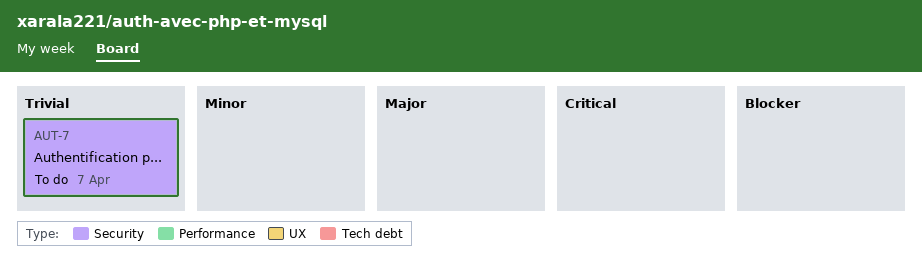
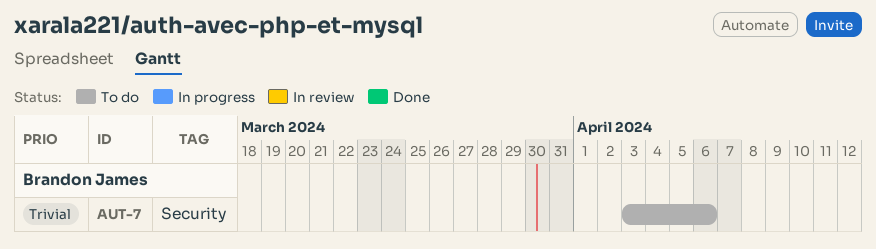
AUT-7, due: Apr 7 -> Apr 6

